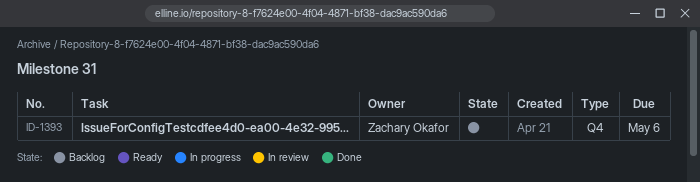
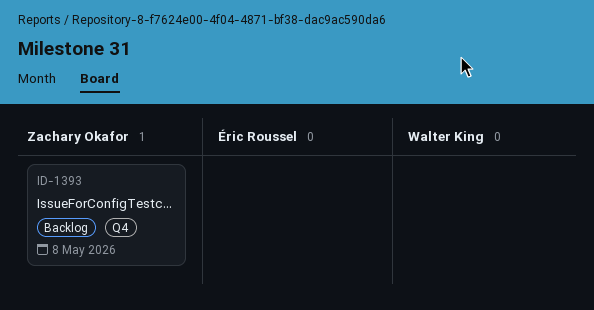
ID-1393, due: May 6 -> May 8

